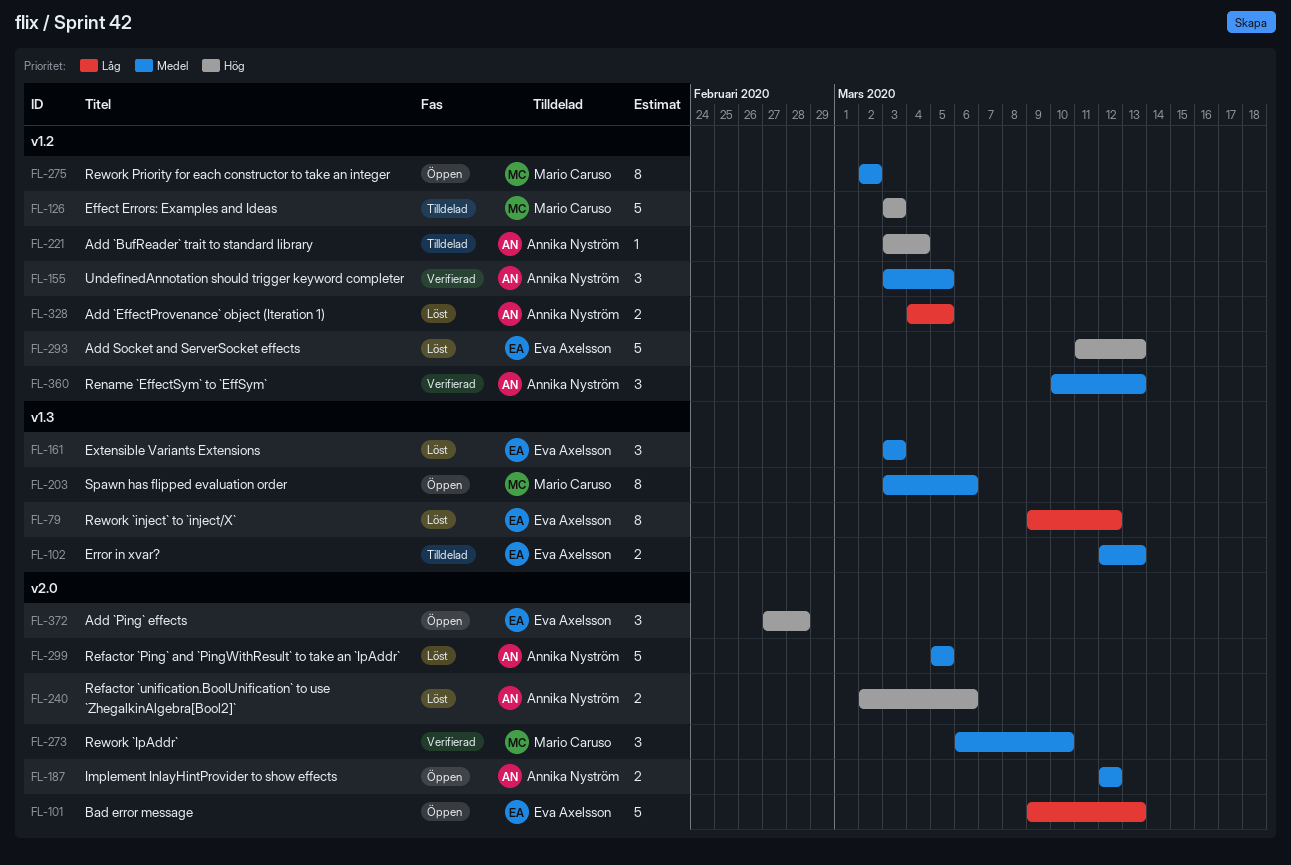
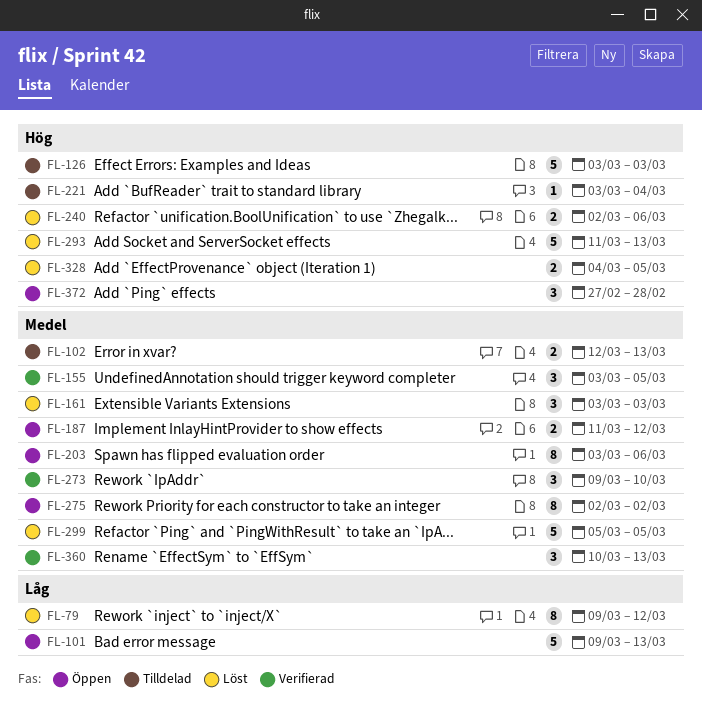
FL-187, start: Mar 12 -> Mar 11
FL-273, start: Mar 6 -> Mar 9
FL-328, priority: Låg -> Hög

